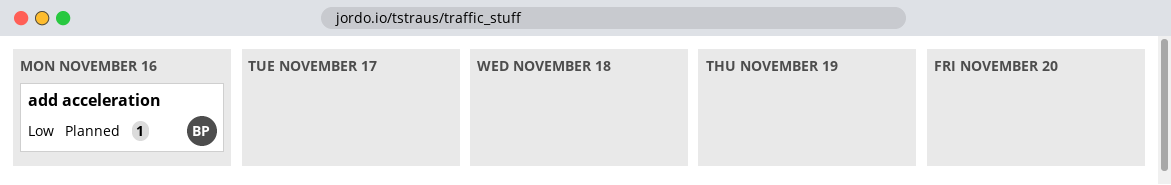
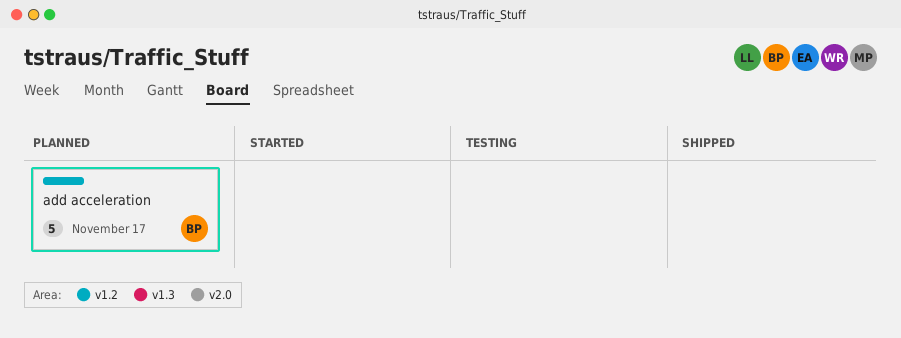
add acceleration, estimate: 1 -> 5
add acceleration, due: Nov 16 -> Nov 17

